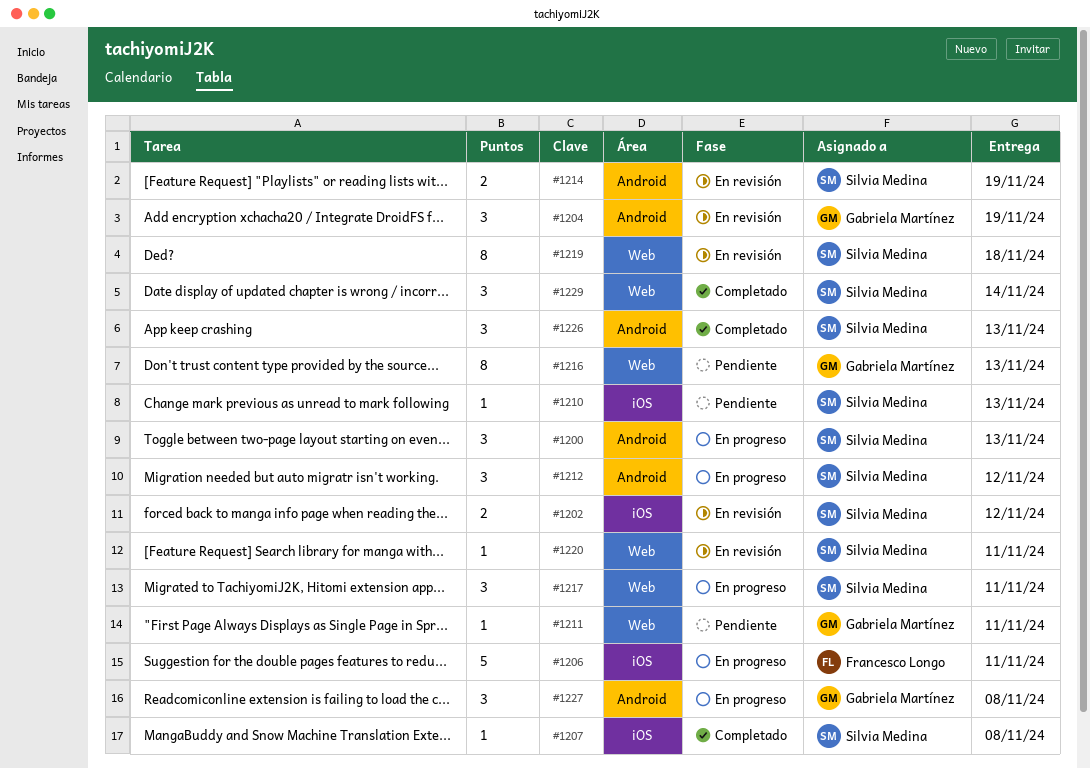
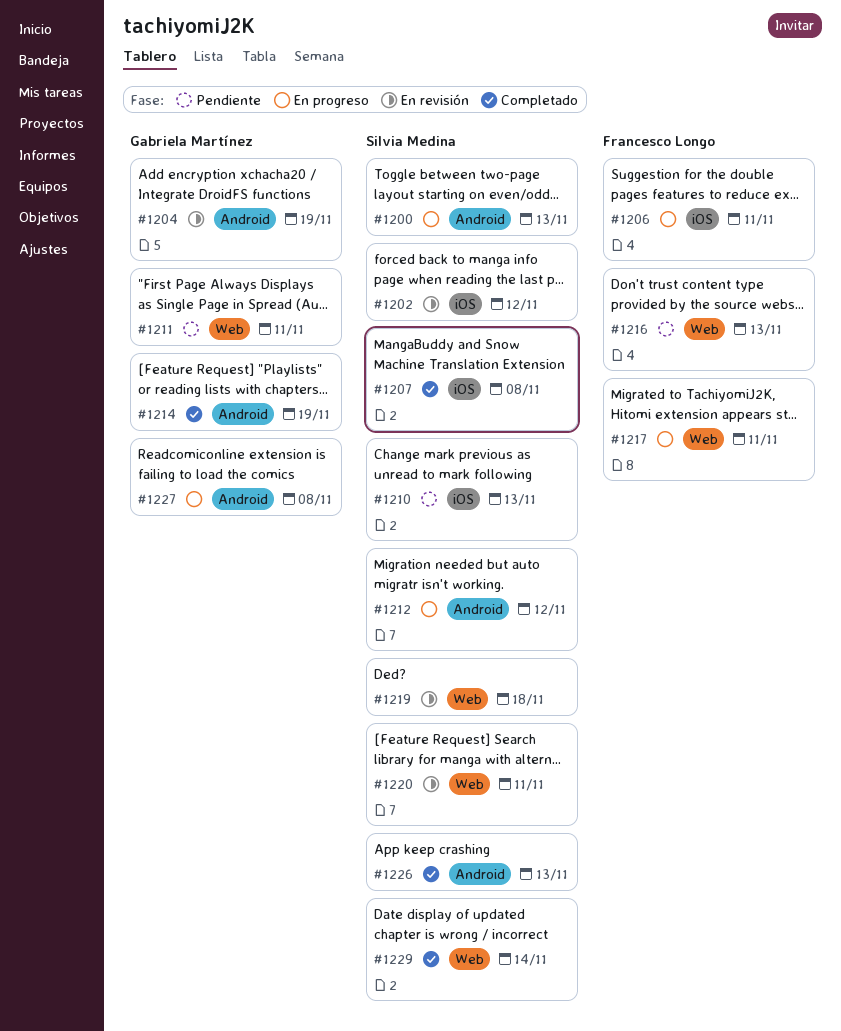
#1214, status: En revisión -> Completado
#1214, owner: Silvia Medina -> Gabriela Martínez
#1216, owner: Gabriela Martínez -> Francesco Longo
#1217, owner: Silvia Medina -> Francesco Longo

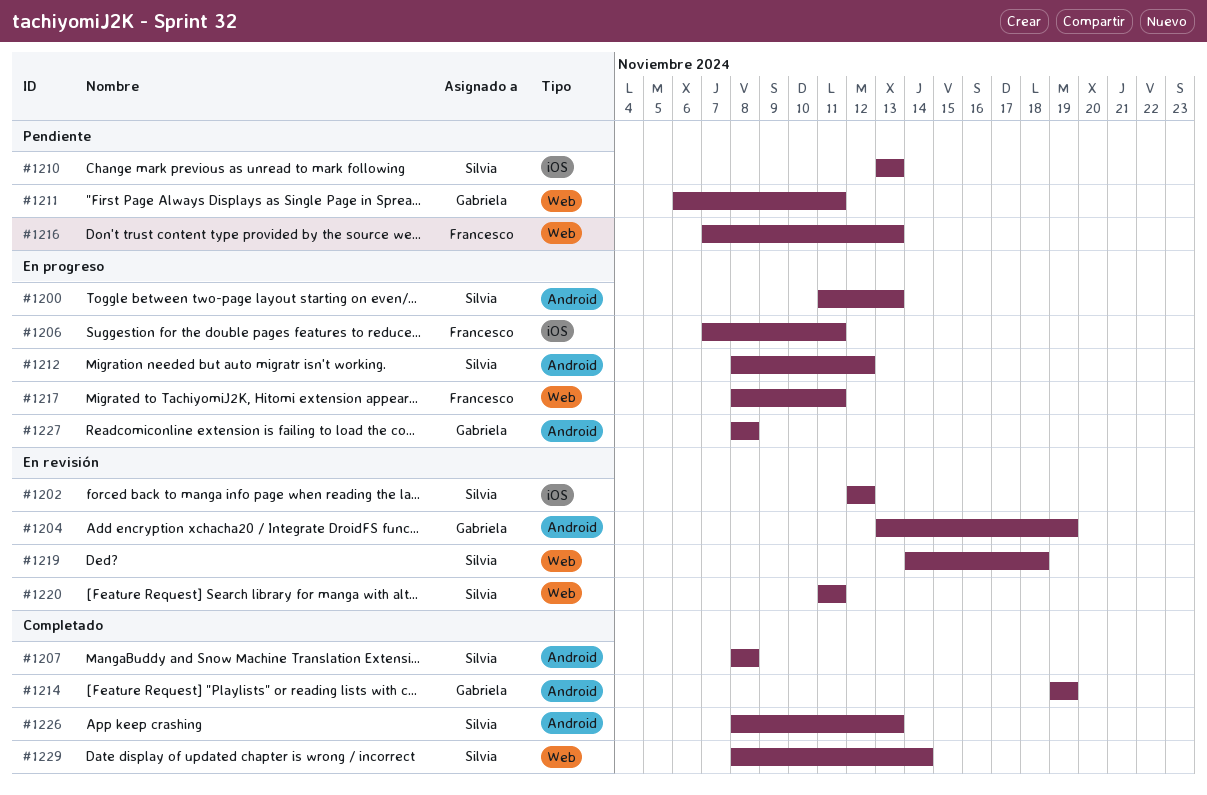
#1207, label: iOS -> Android

